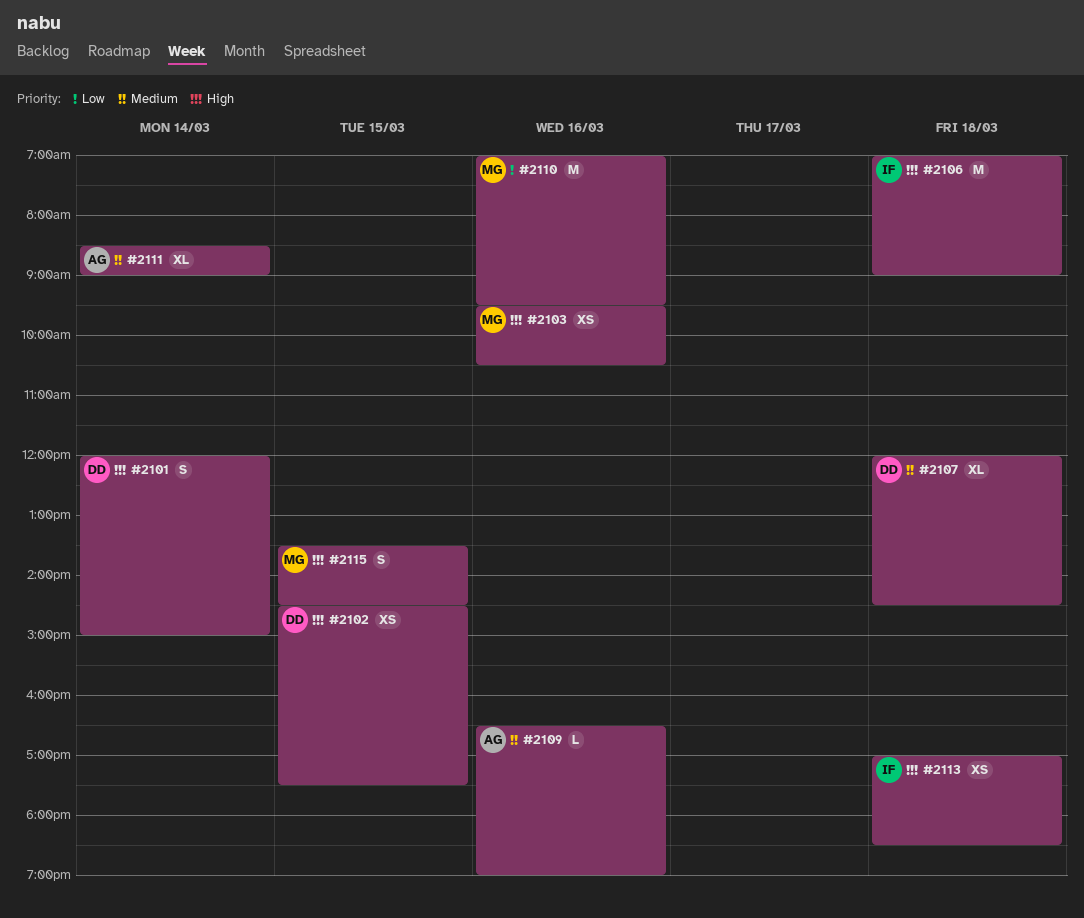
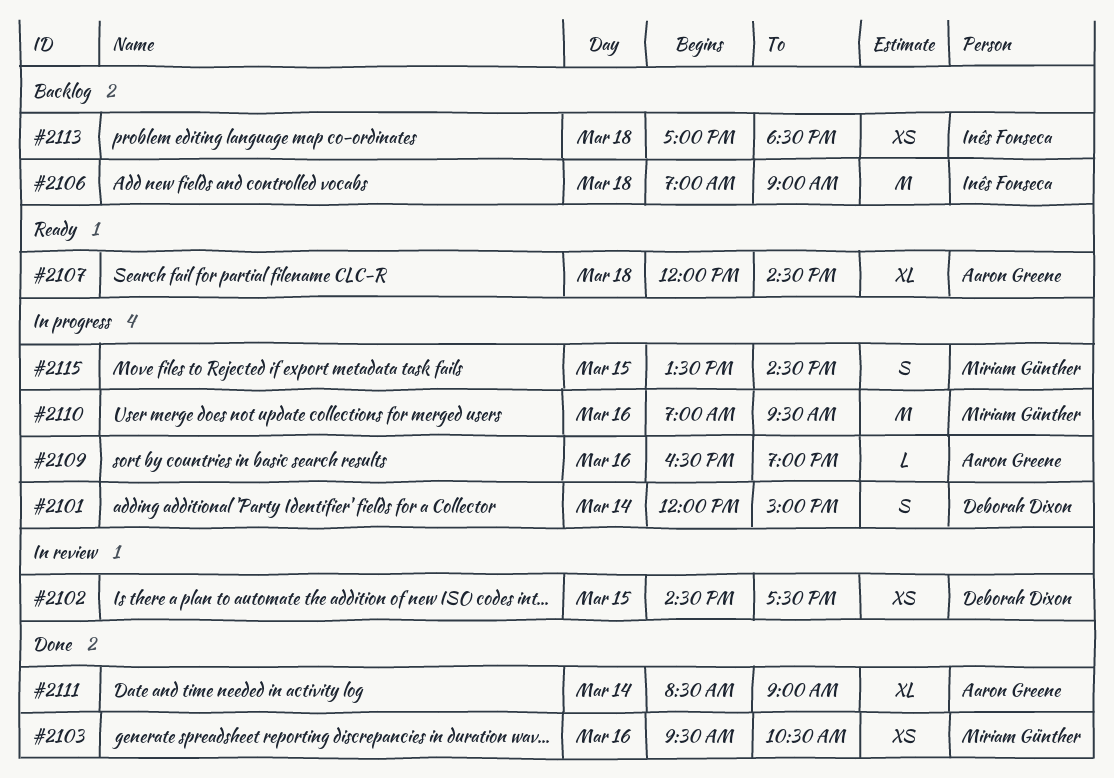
#2107, owner: Deborah Dixon -> Aaron Greene

